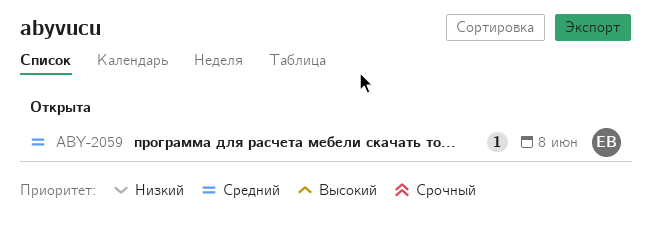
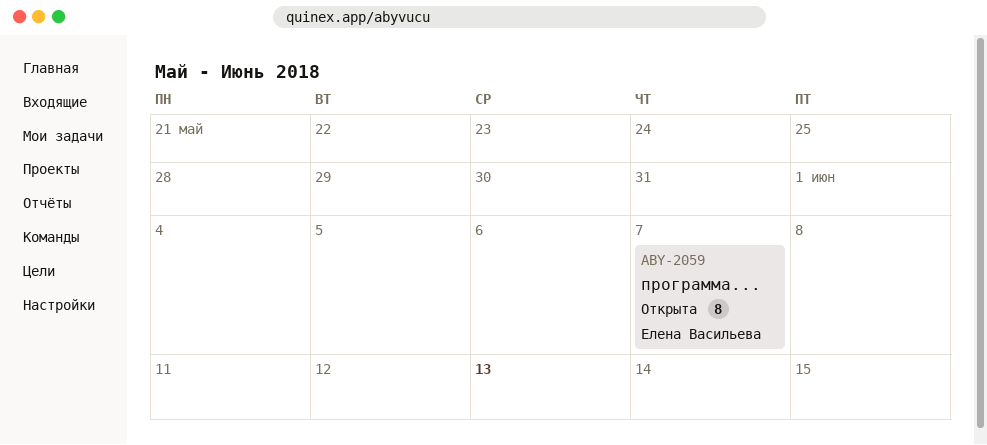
ABY-2059, estimate: 1 -> 8
ABY-2059, due: Jun 8 -> Jun 7

